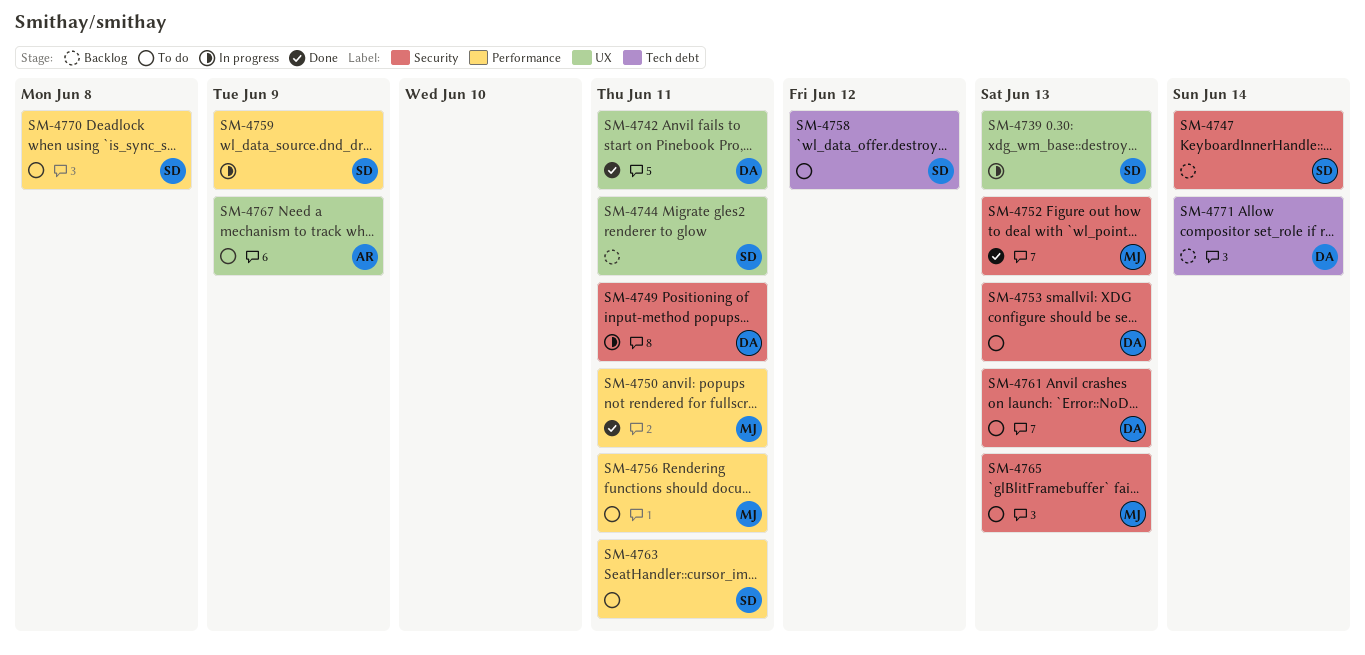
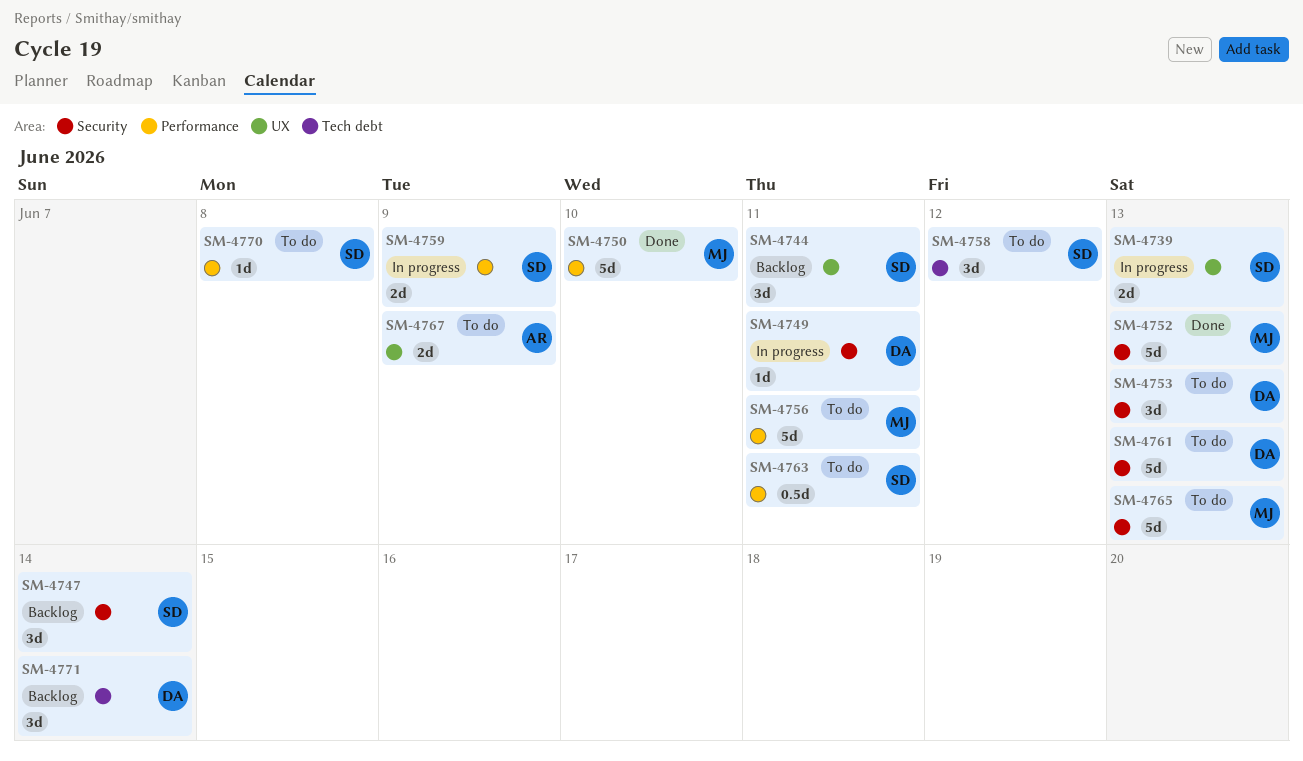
SM-4742: present -> none
SM-4750, due: Jun 11 -> Jun 10

